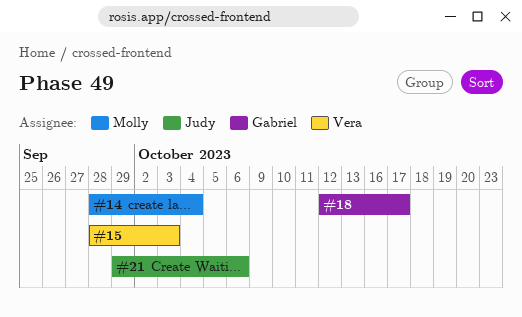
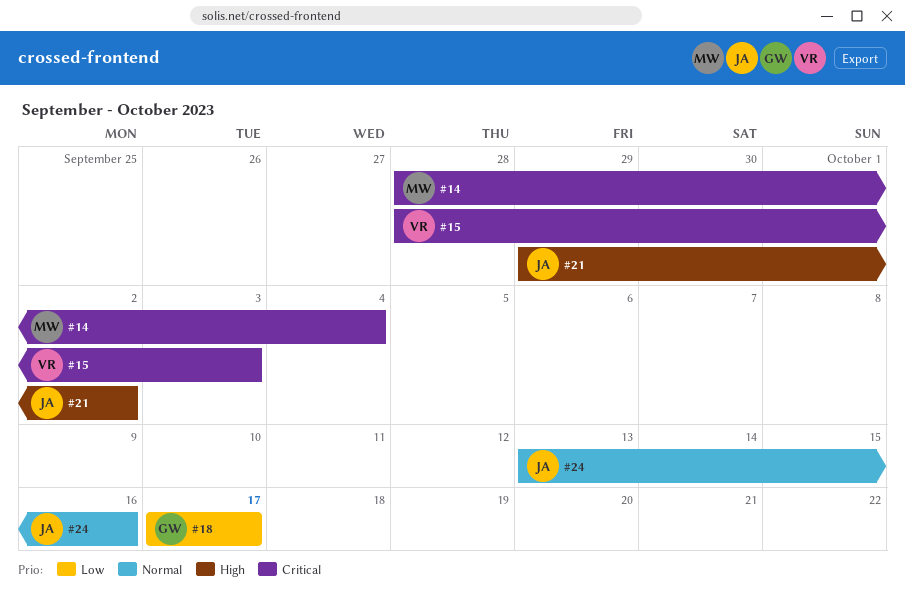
#18, start: Oct 12 -> Oct 17
#21, due: Oct 6 -> Oct 2
#24: none -> present

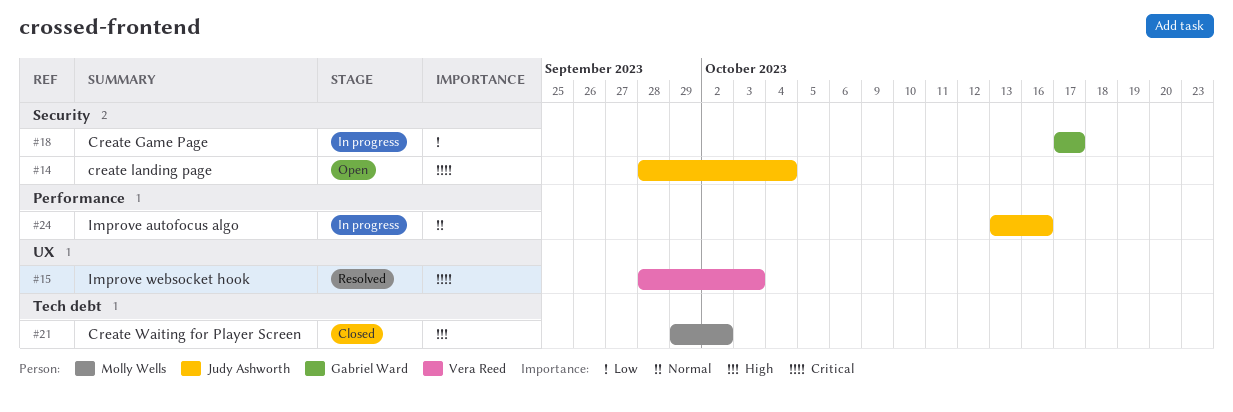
#14, owner: Molly Wells -> Judy Ashworth
#21, owner: Judy Ashworth -> Molly Wells

